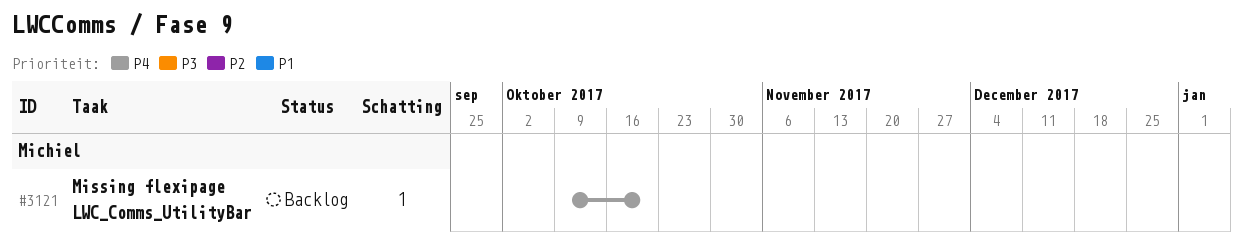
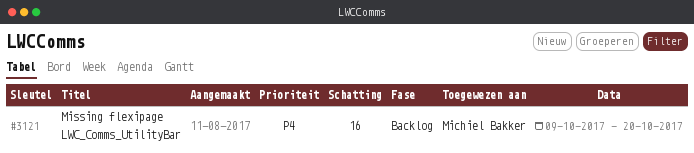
#3121, estimate: 1 -> 16

